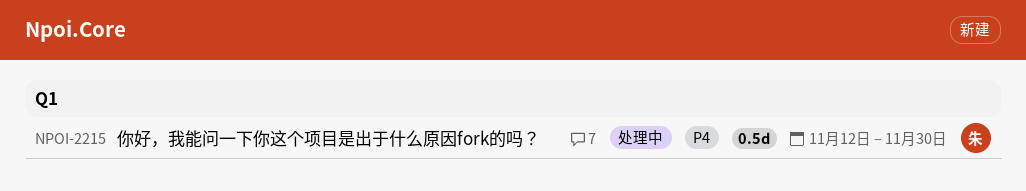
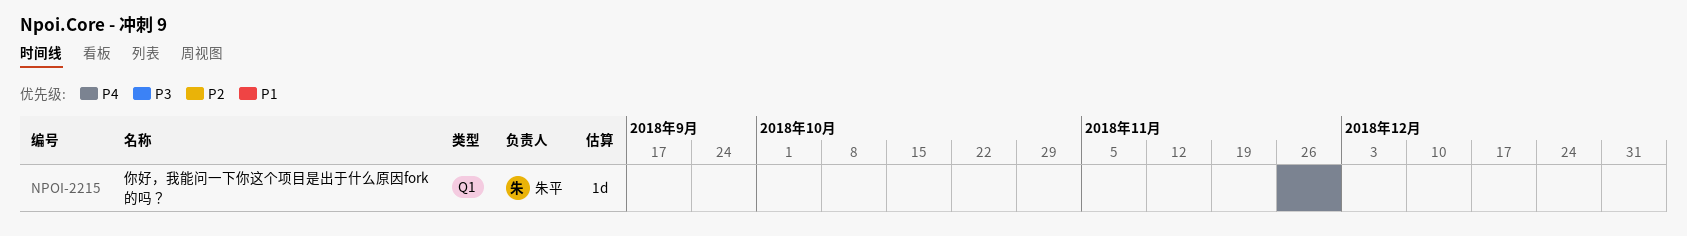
NPOI-2215, estimate: 0.5d -> 1d
NPOI-2215, start: Nov 12 -> Nov 26

